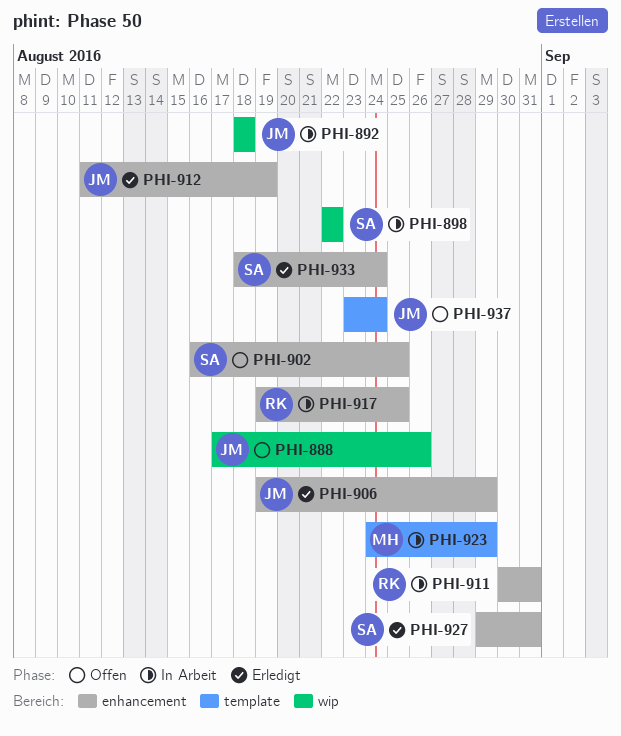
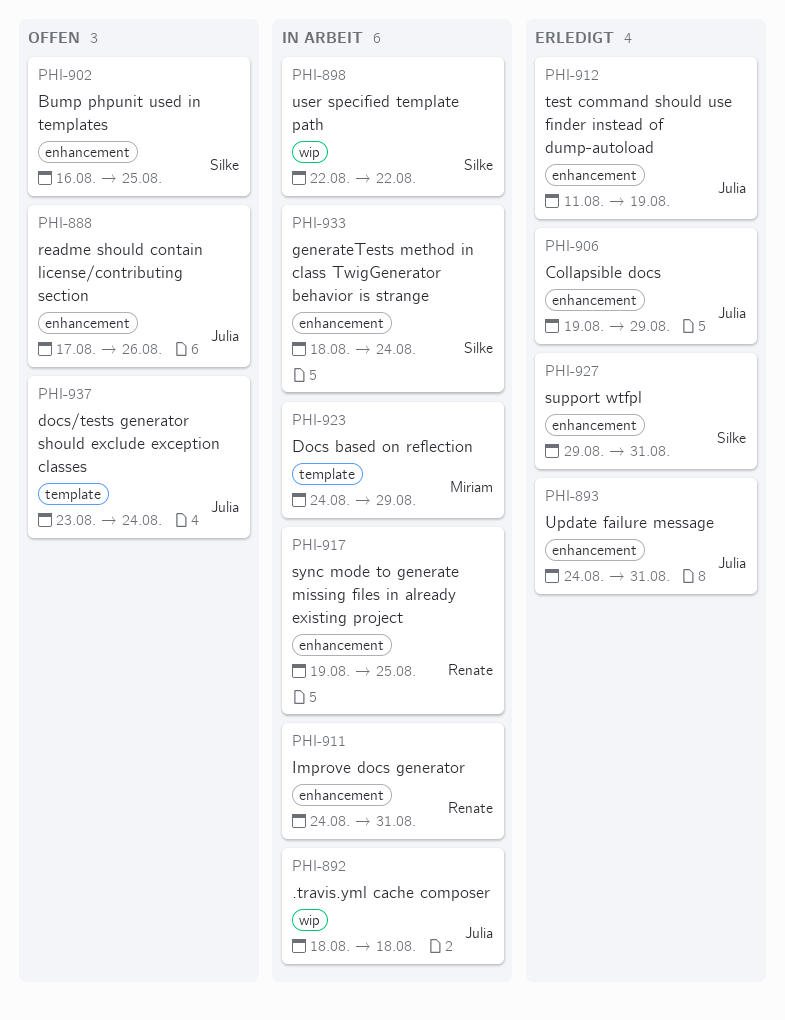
PHI-888, label: wip -> enhancement
PHI-893: none -> present
PHI-911, start: Aug 30 -> Aug 24
PHI-933, status: Erledigt -> In Arbeit

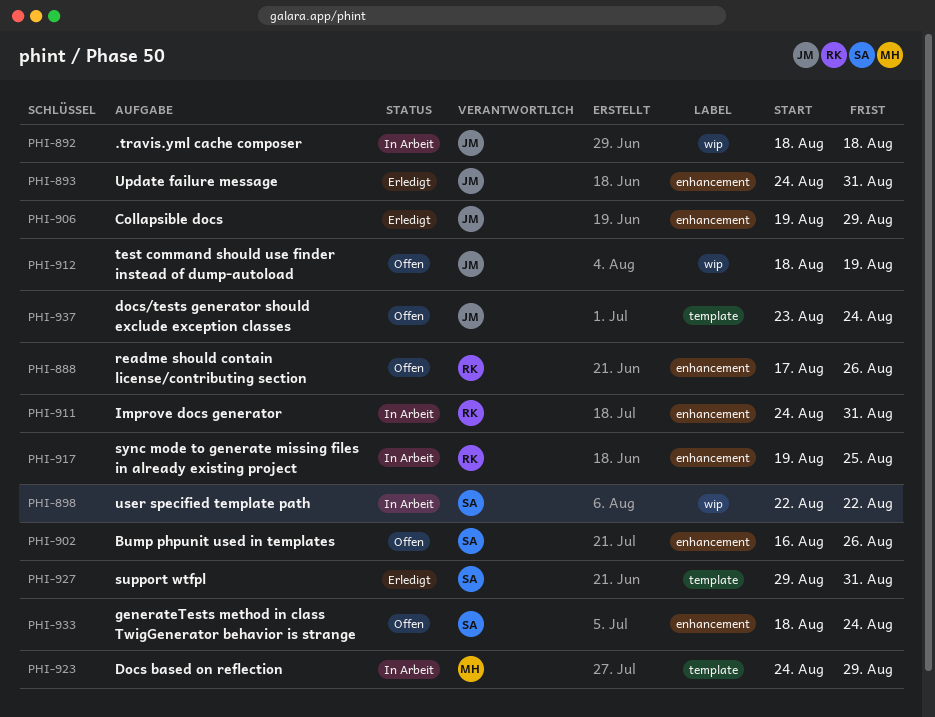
PHI-888, owner: Julia -> Renate
PHI-902, due: Aug 25 -> Aug 26
PHI-912, status: Erledigt -> Offen
PHI-912, label: enhancement -> wip
PHI-912, start: Aug 11 -> Aug 18
PHI-927, label: enhancement -> template
PHI-933, status: In Arbeit -> Offen

